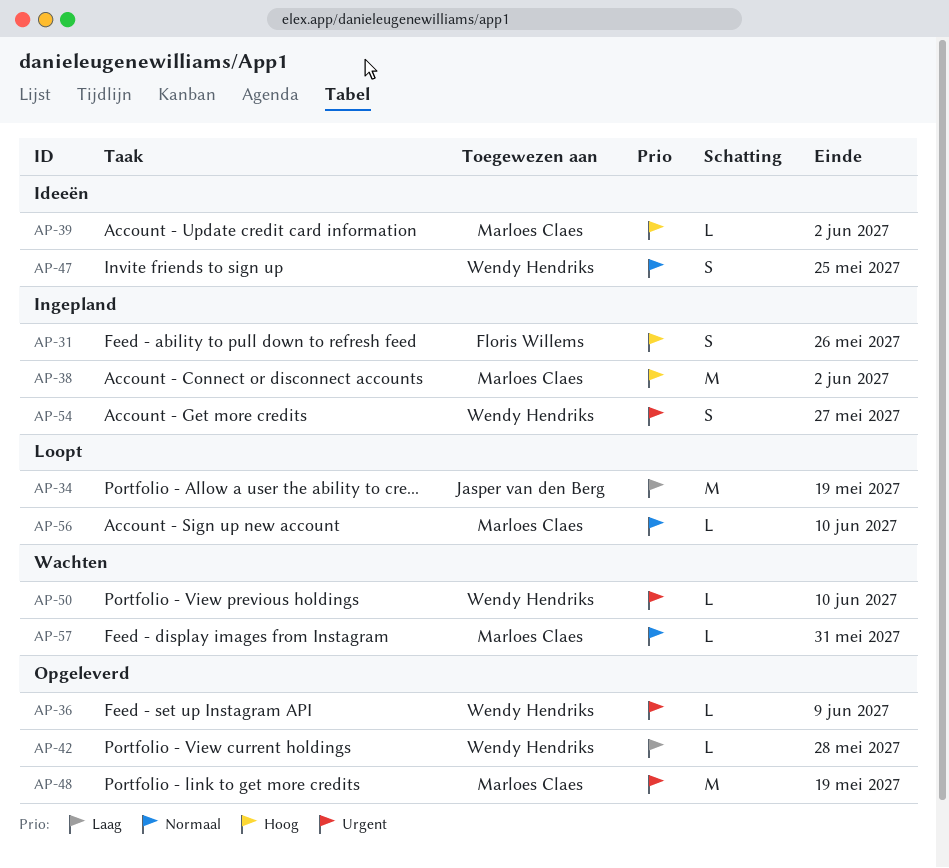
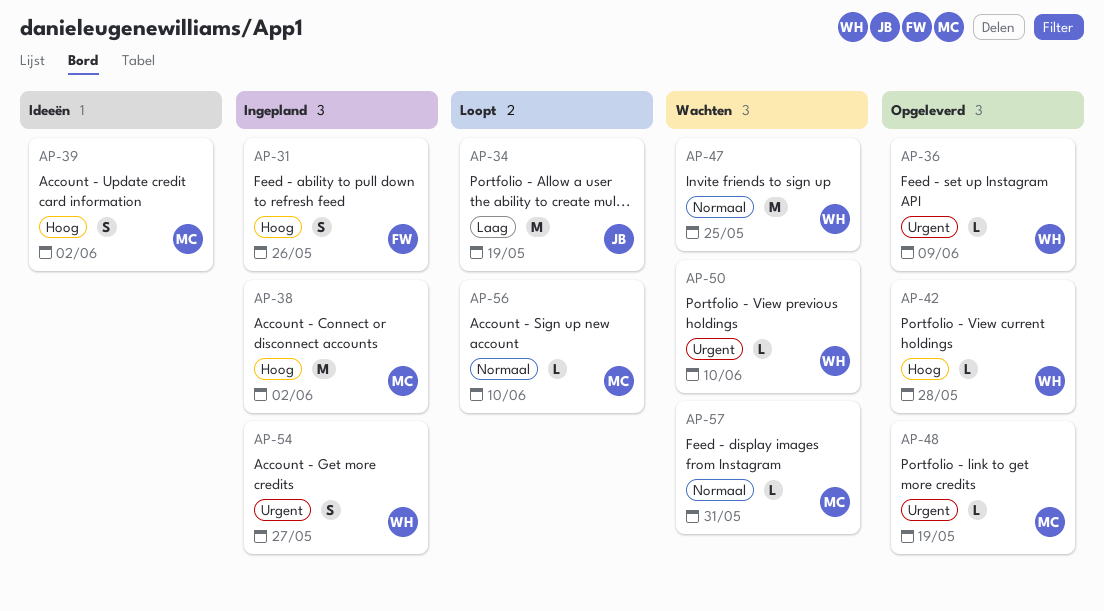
AP-39, estimate: L -> S
AP-42, priority: Laag -> Hoog
AP-47, status: Ideeën -> Wachten
AP-47, estimate: S -> M
AP-48, estimate: M -> L

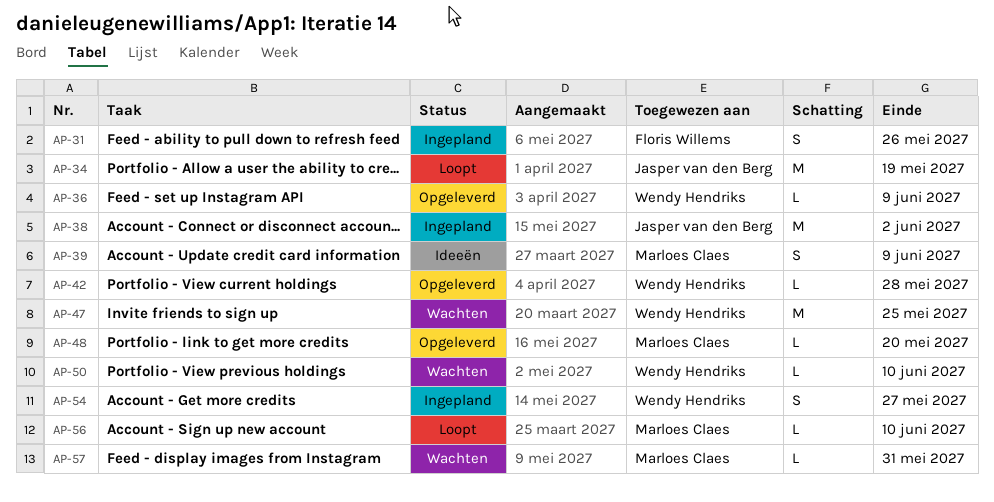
AP-38, owner: Marloes Claes -> Jasper van den Berg
AP-39, due: Jun 2 -> Jun 9
AP-48, due: May 19 -> May 20

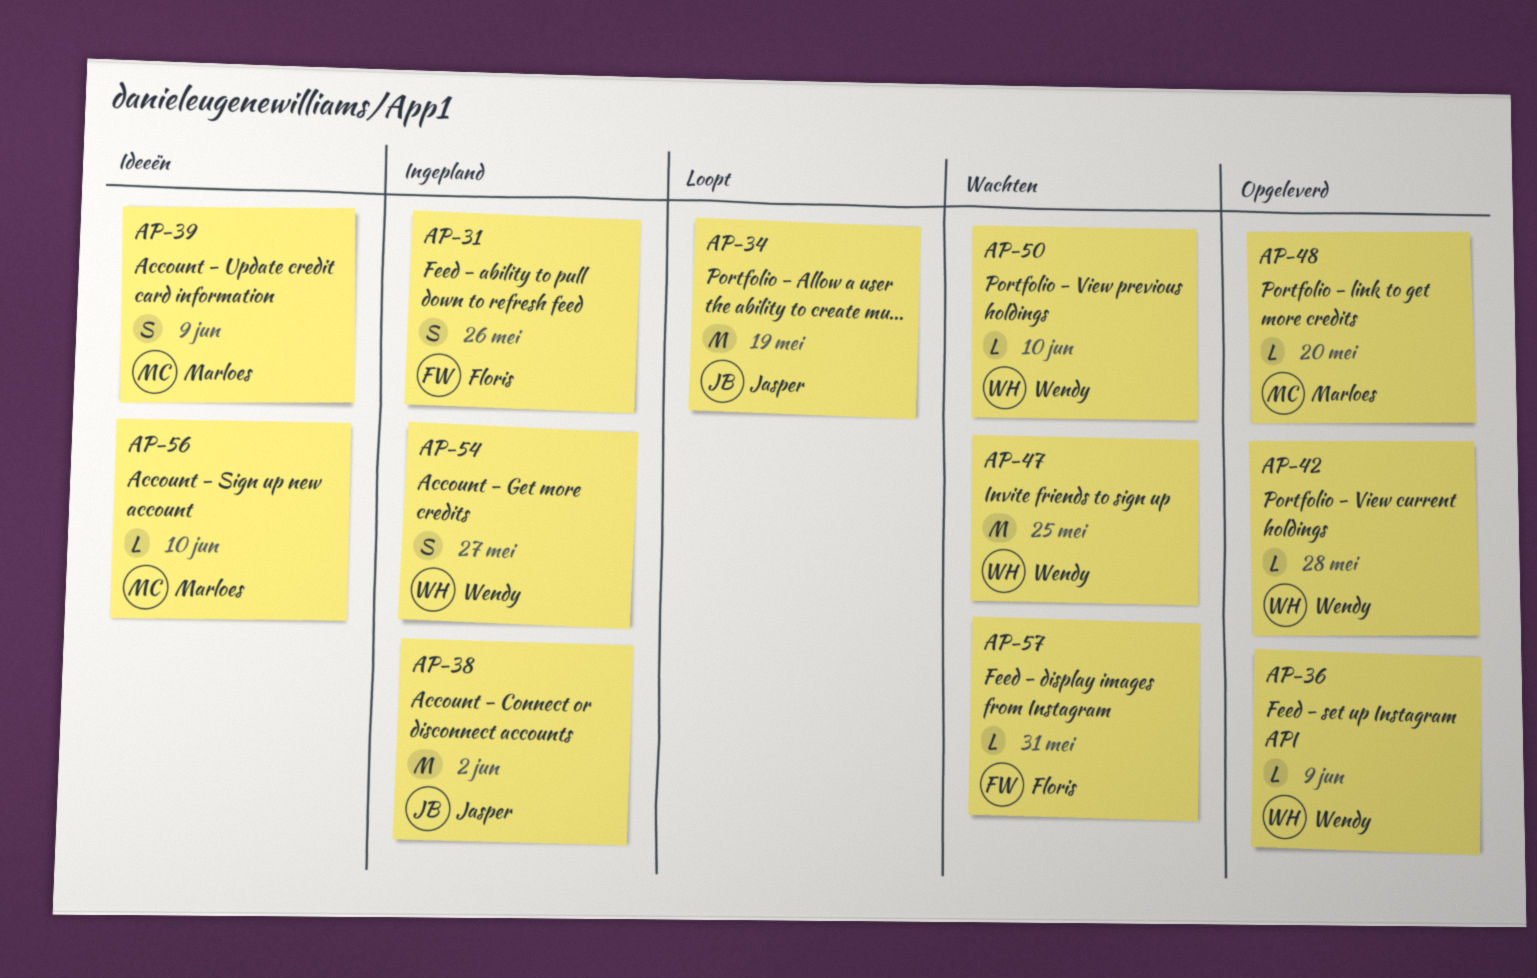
AP-56, status: Loopt -> Ideeën
AP-57, owner: Marloes Claes -> Floris Willems

